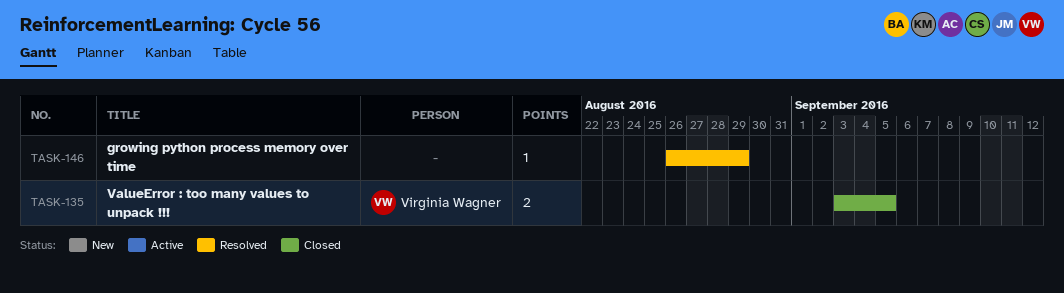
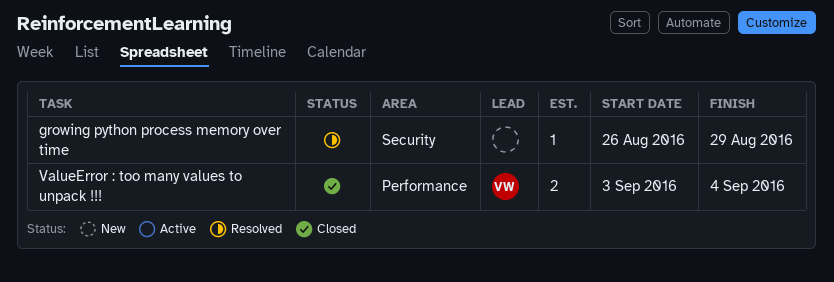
ValueError : too many values to unpack !!!, due: Sep 5 -> Sep 4

